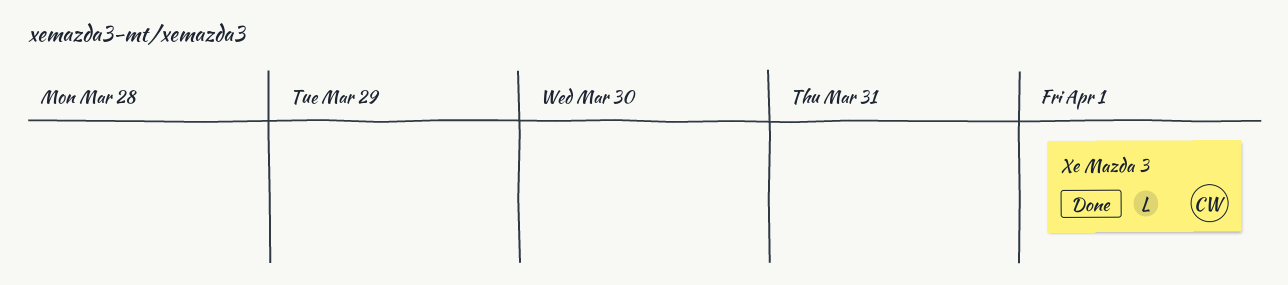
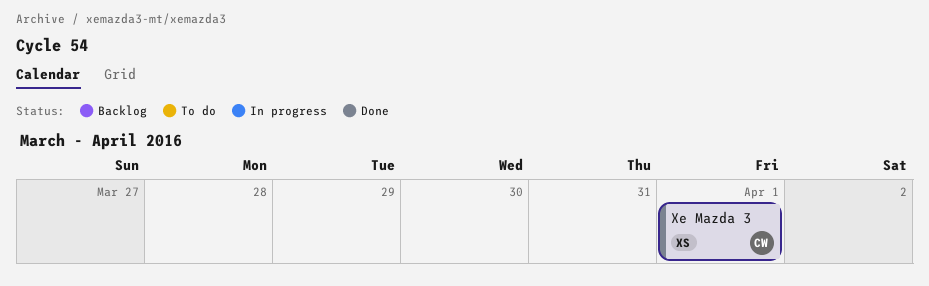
Xe Mazda 3, estimate: L -> XS

